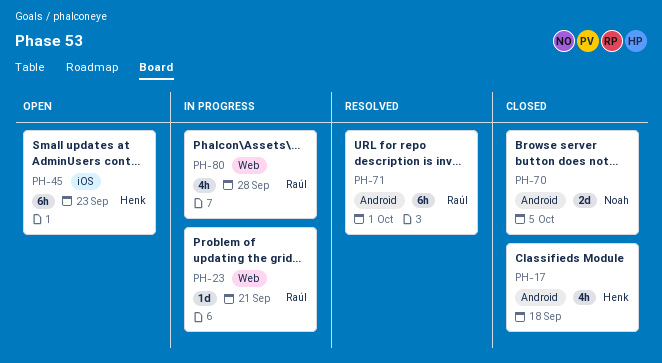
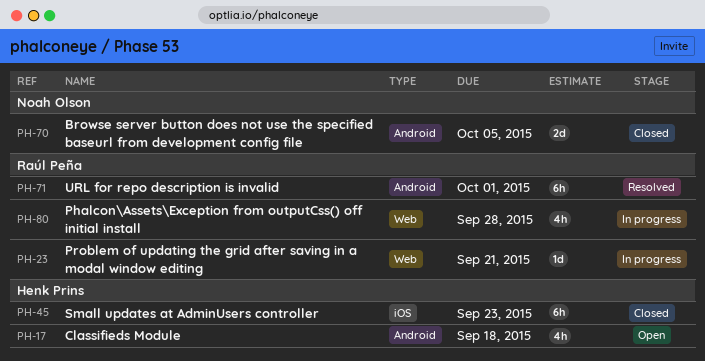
PH-17, status: Closed -> Open
PH-45, status: Open -> Closed

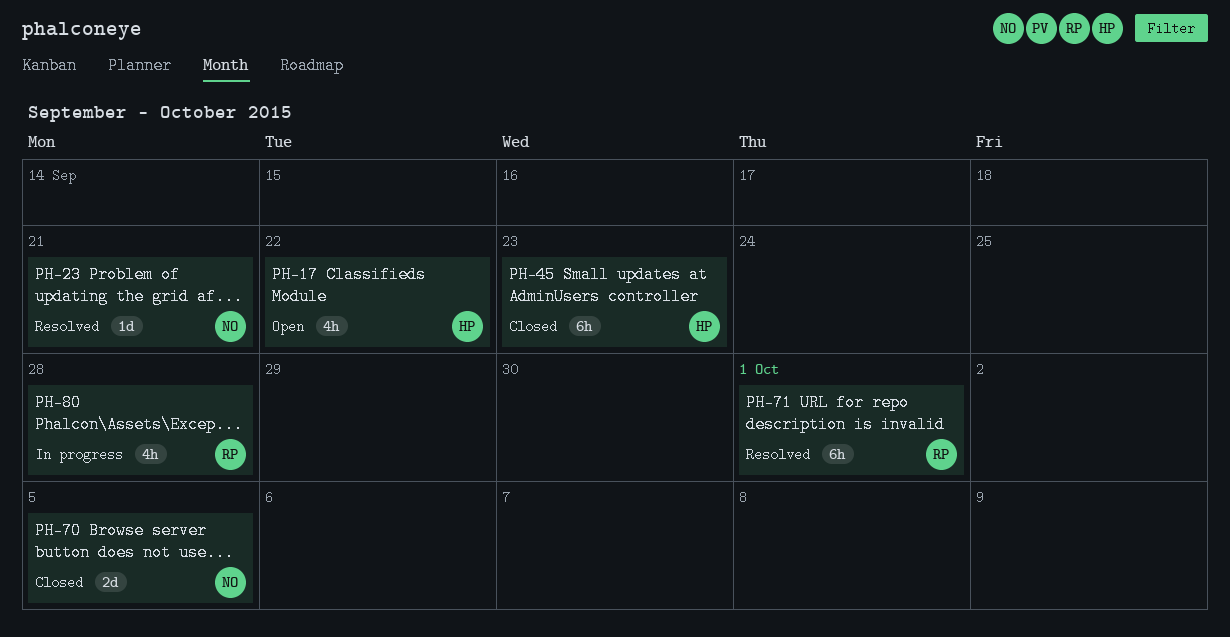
PH-17, due: Sep 18 -> Sep 22
PH-23, status: In progress -> Resolved
PH-23, owner: Raúl Peña -> Noah Olson

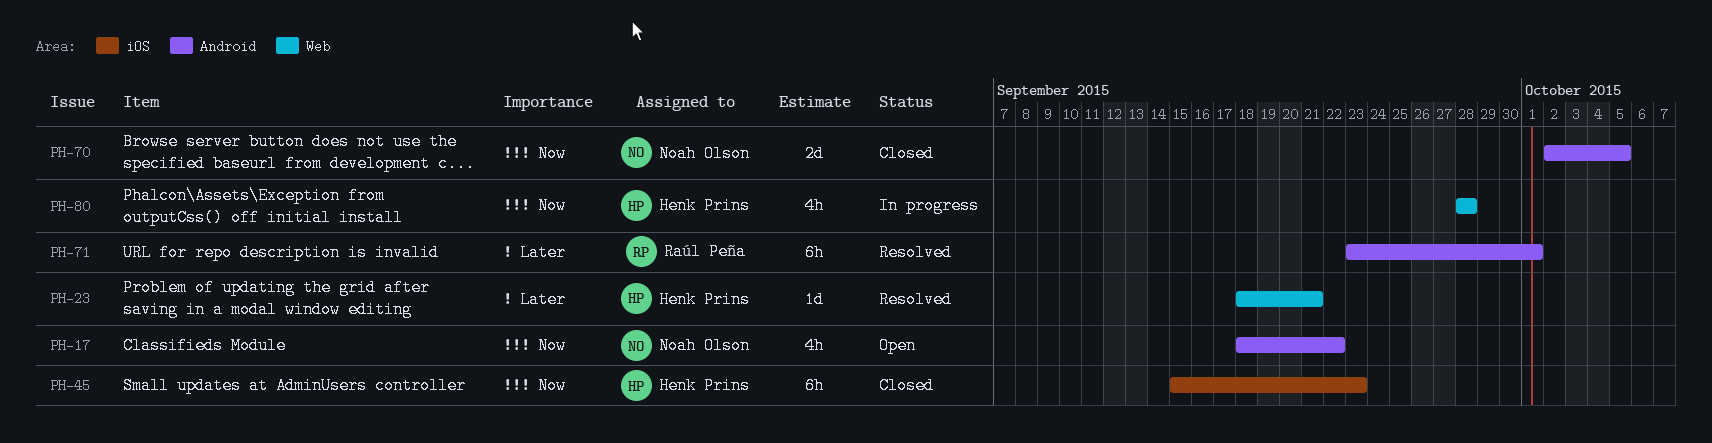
PH-17, owner: Henk Prins -> Noah Olson
PH-23, owner: Noah Olson -> Henk Prins
PH-80, owner: Raúl Peña -> Henk Prins

